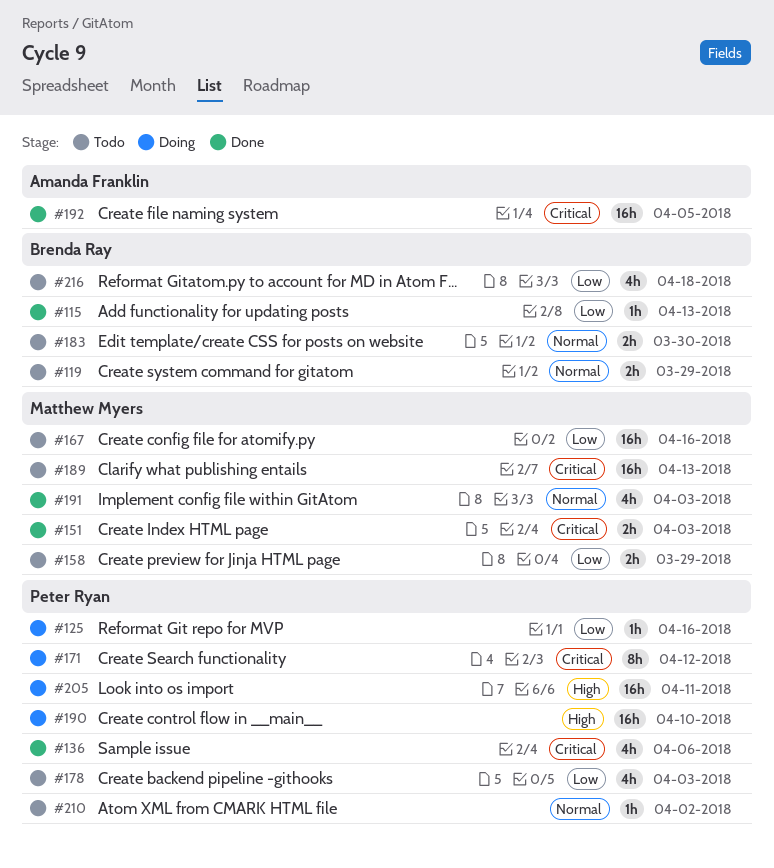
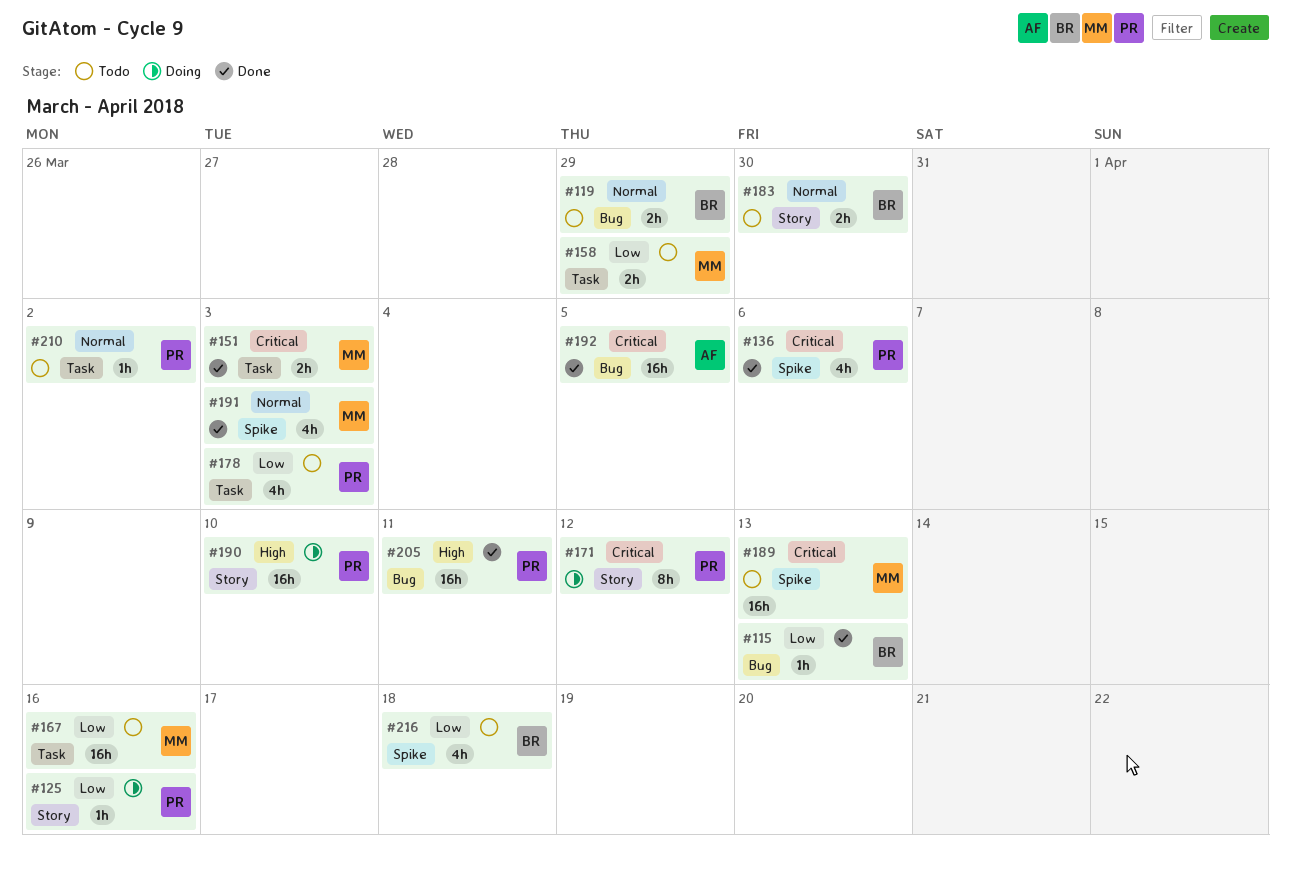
#205, status: Doing -> Done

